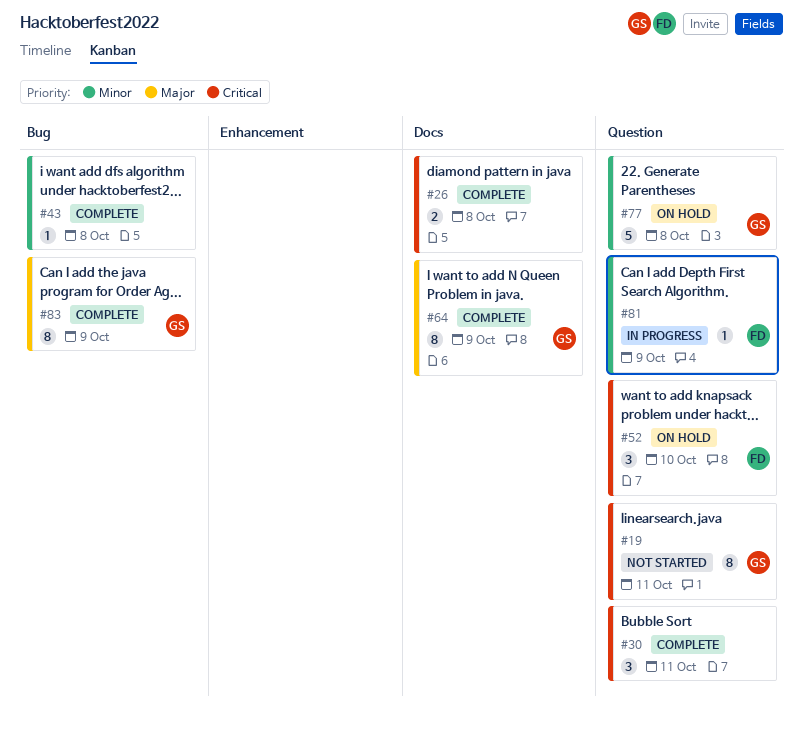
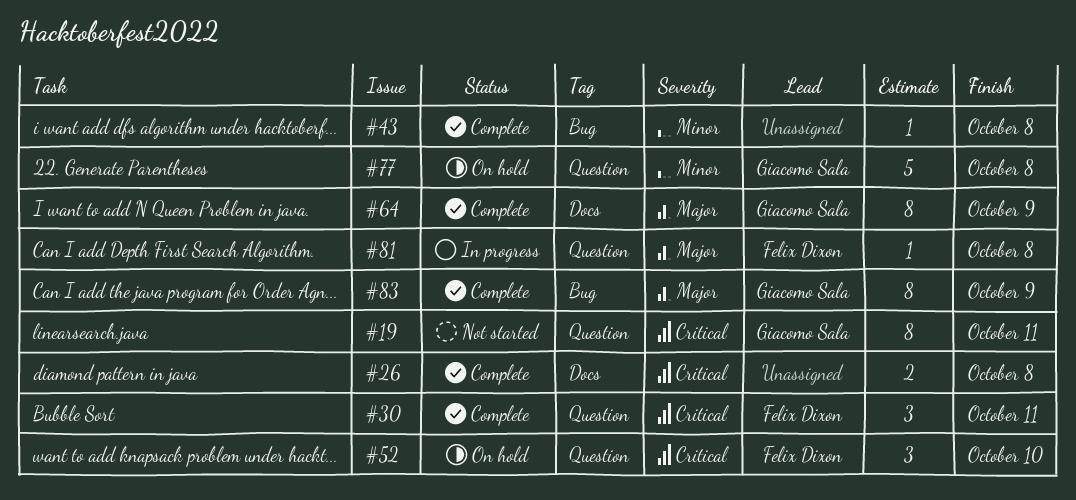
#30, owner: none -> Felix Dixon
#81, priority: Minor -> Major
#81, due: Oct 9 -> Oct 8

